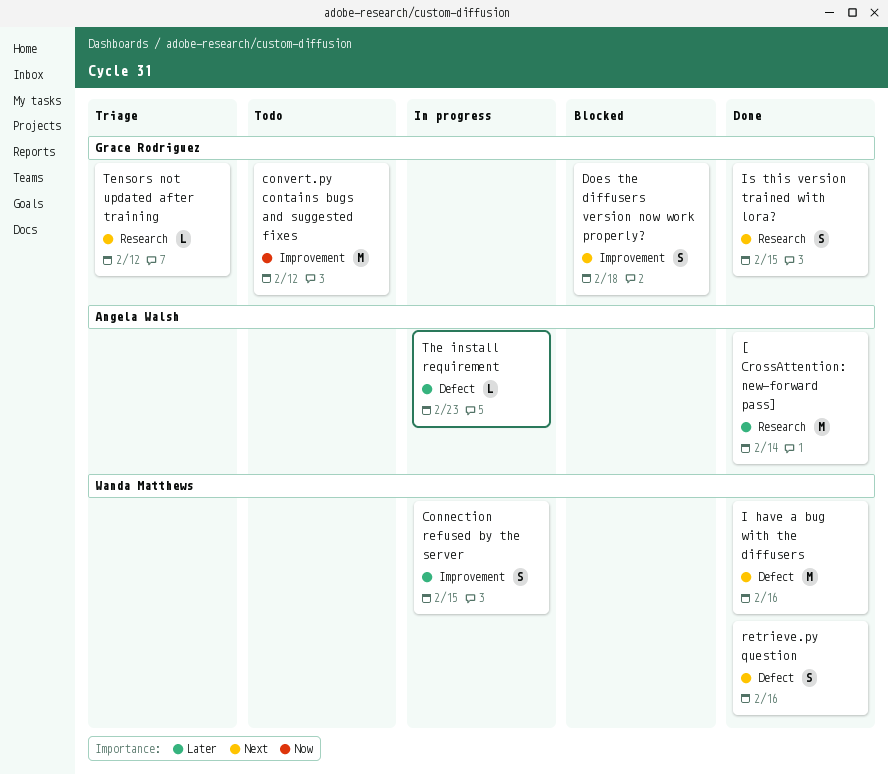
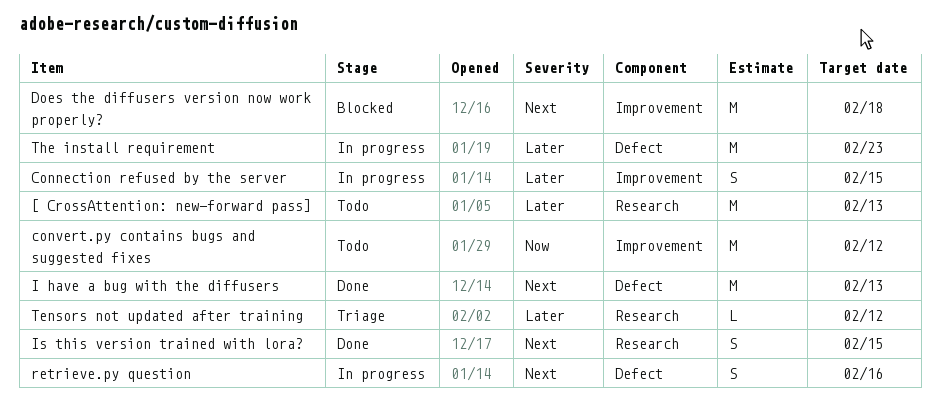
[ CrossAttention: new-forward pass], status: Done -> Todo
[ CrossAttention: new-forward pass], due: Feb 14 -> Feb 13
Does the diffusers version now work properly?, estimate: S -> M
I have a bug with the diffusers, due: Feb 16 -> Feb 13
retrieve.py question, status: Done -> In progress
Tensors not updated after training, priority: Next -> Later
The install requirement, estimate: L -> M

